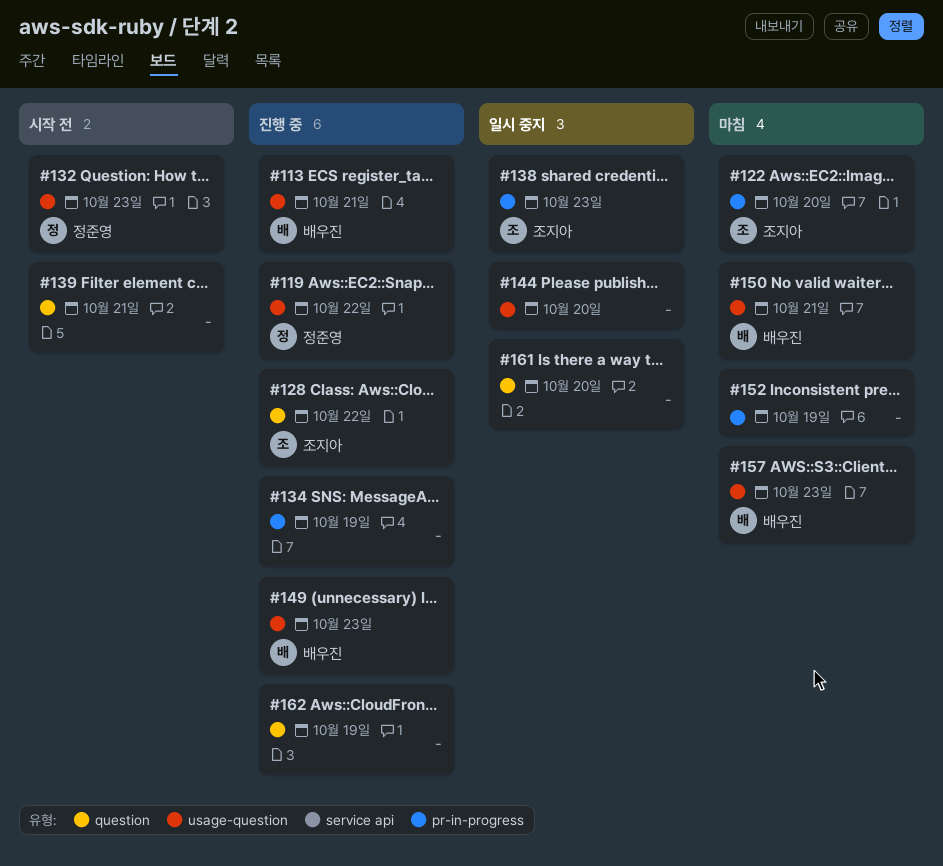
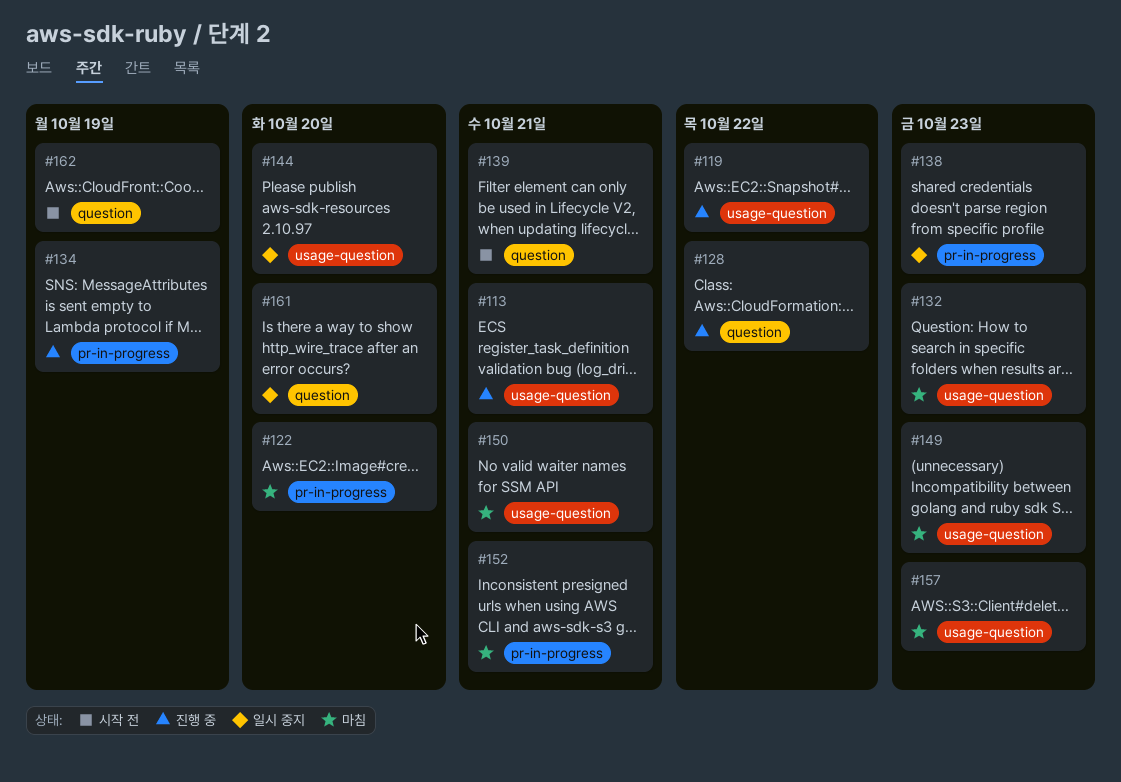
#132, status: 시작 전 -> 마침
#149, status: 진행 중 -> 마침
#152, due: Oct 19 -> Oct 21
#162, status: 진행 중 -> 시작 전

